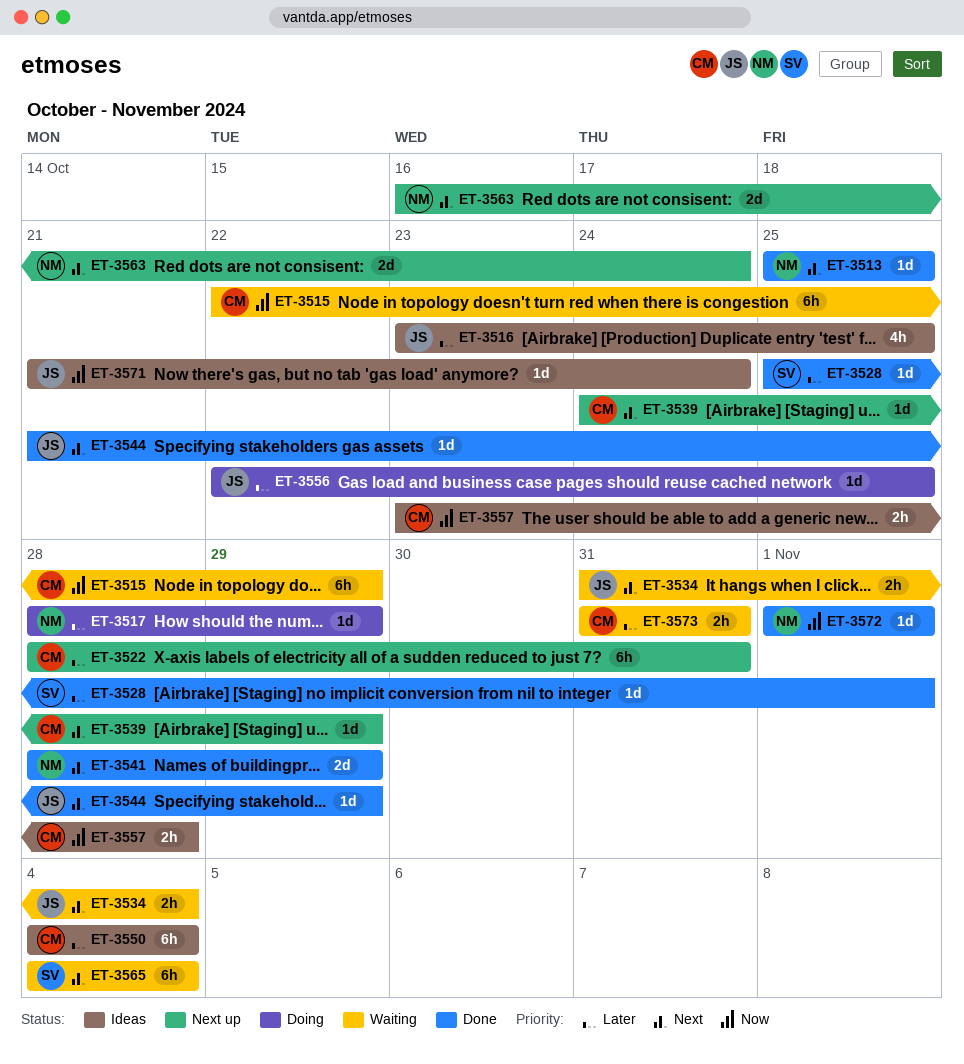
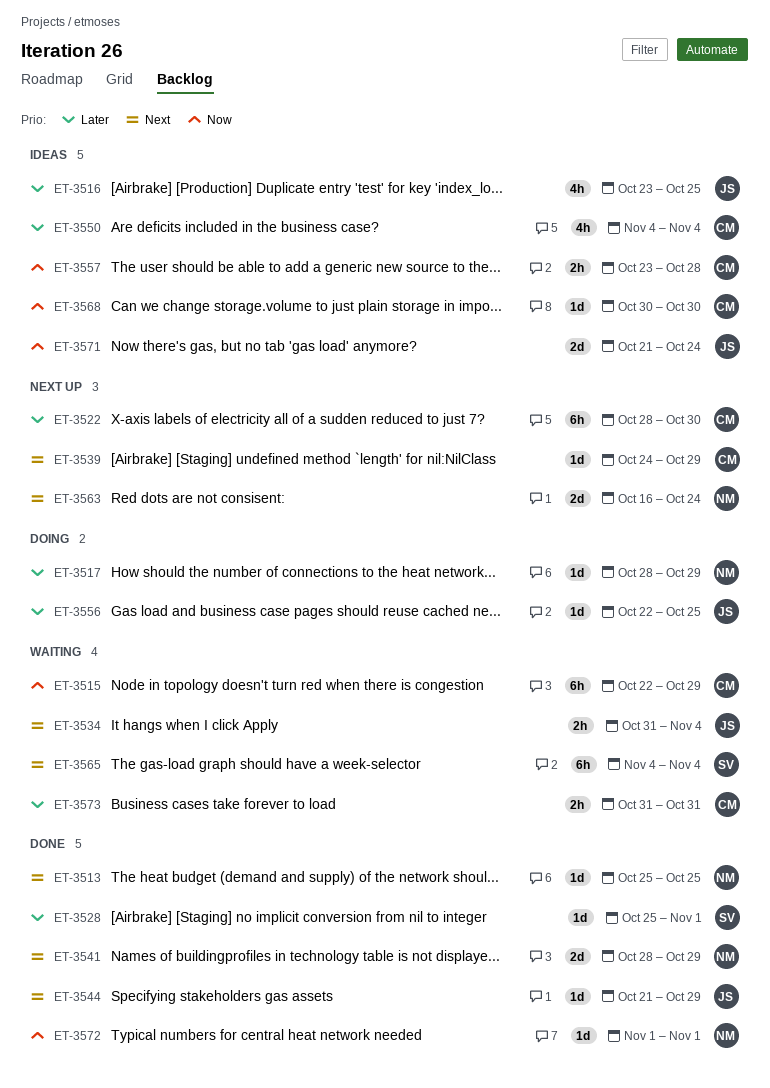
ET-3522, due: Oct 31 -> Oct 30
ET-3550, estimate: 6h -> 4h
ET-3568: none -> present
ET-3571, estimate: 1d -> 2d

